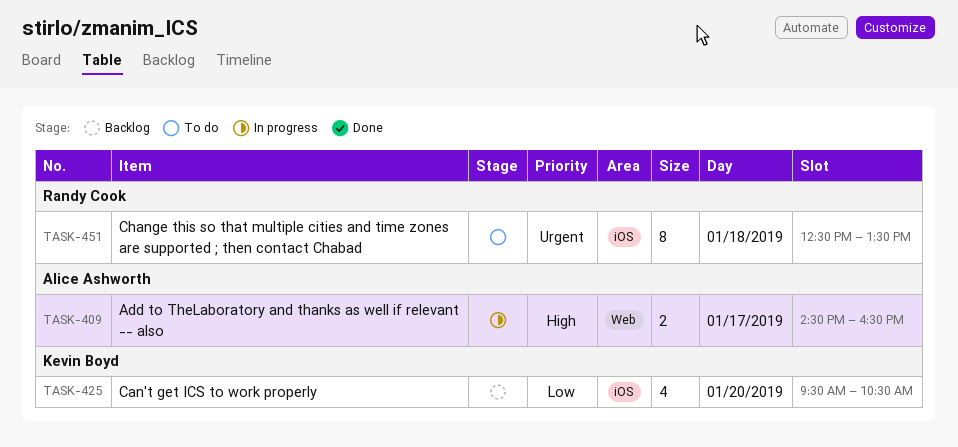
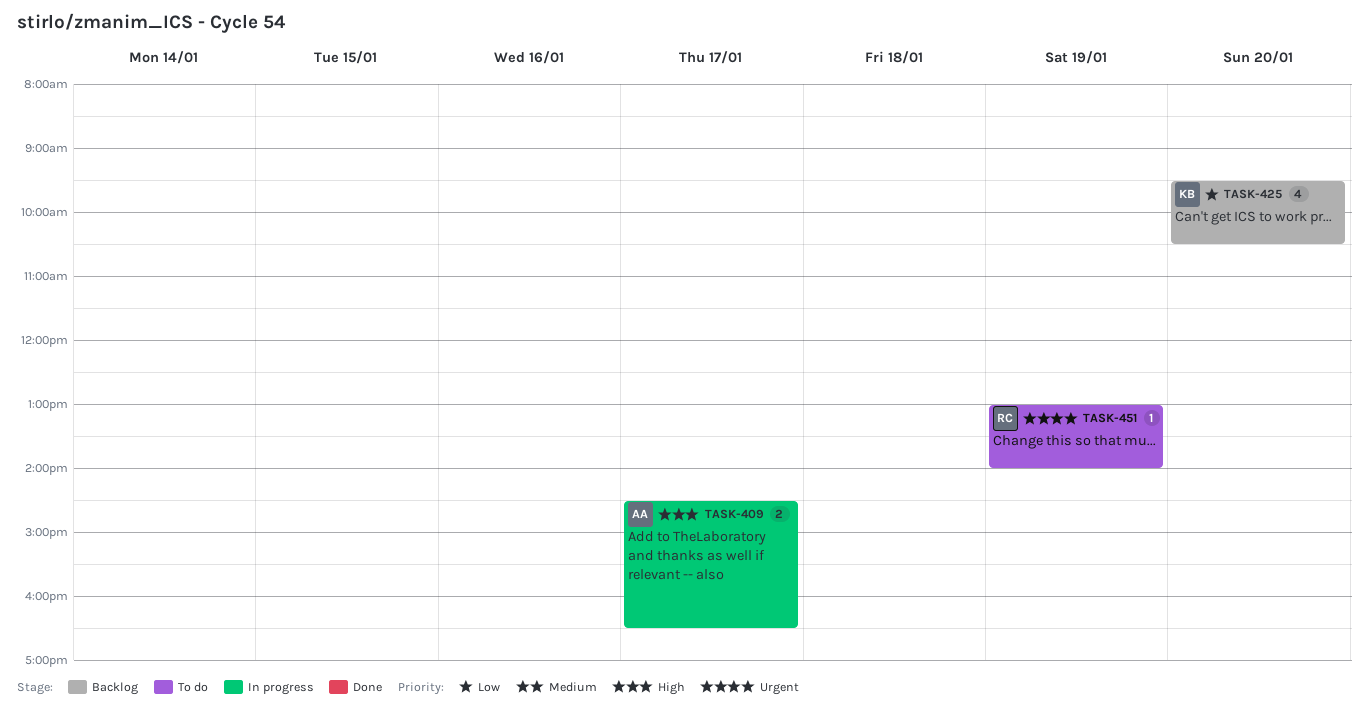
TASK-451, estimate: 8 -> 1
TASK-451, day: Jan 18 -> Jan 19
TASK-451, begins: 12:30 -> 13:00
TASK-451, ends: 13:30 -> 14:00

